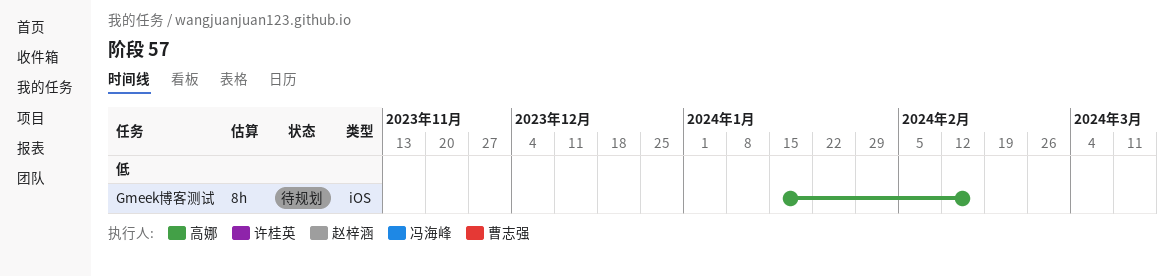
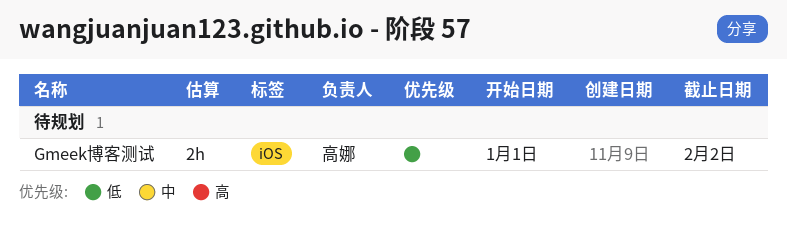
Gmeek博客测试, estimate: 8h -> 2h
Gmeek博客测试, start: Jan 15 -> Jan 1
Gmeek博客测试, due: Feb 16 -> Feb 2

